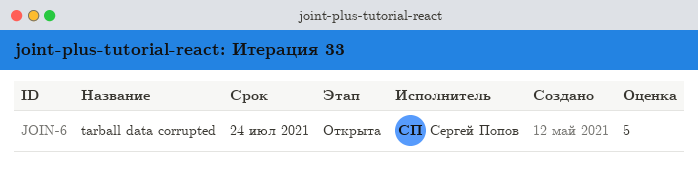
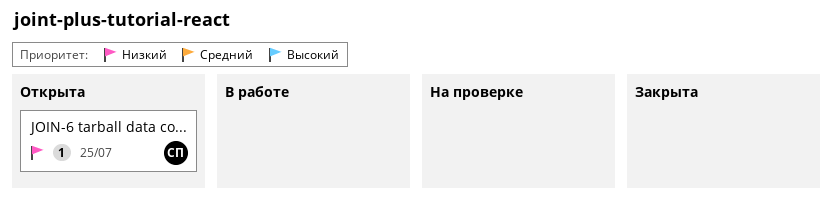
JOIN-6, estimate: 5 -> 1
JOIN-6, due: Jul 24 -> Jul 25

